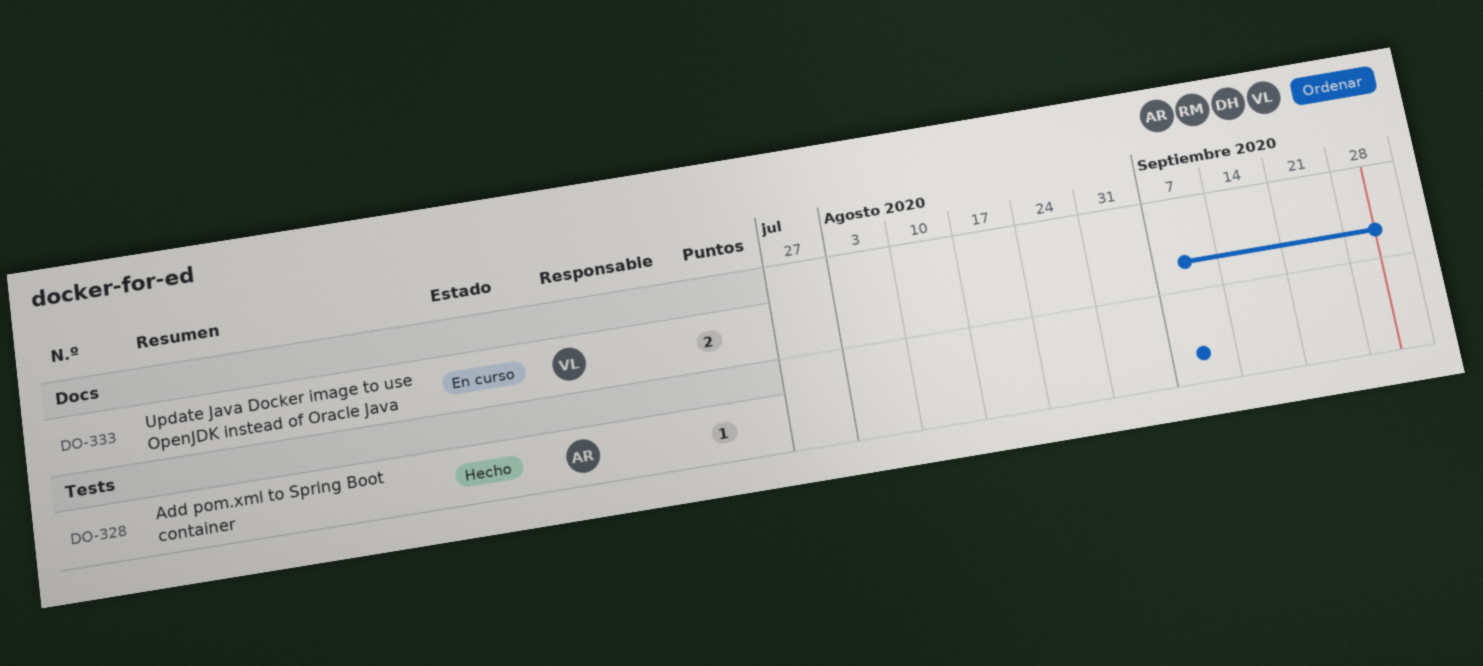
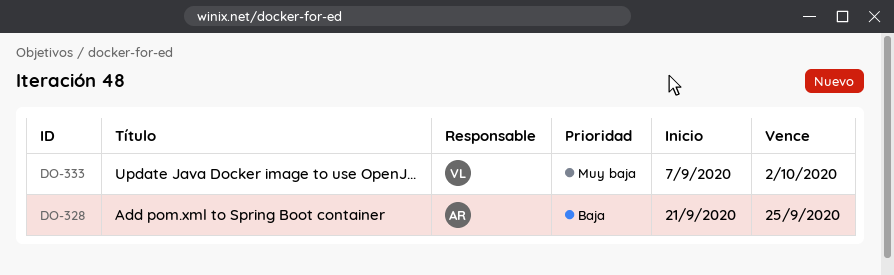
DO-328, start: Sep 7 -> Sep 21
DO-328, due: Sep 11 -> Sep 25

